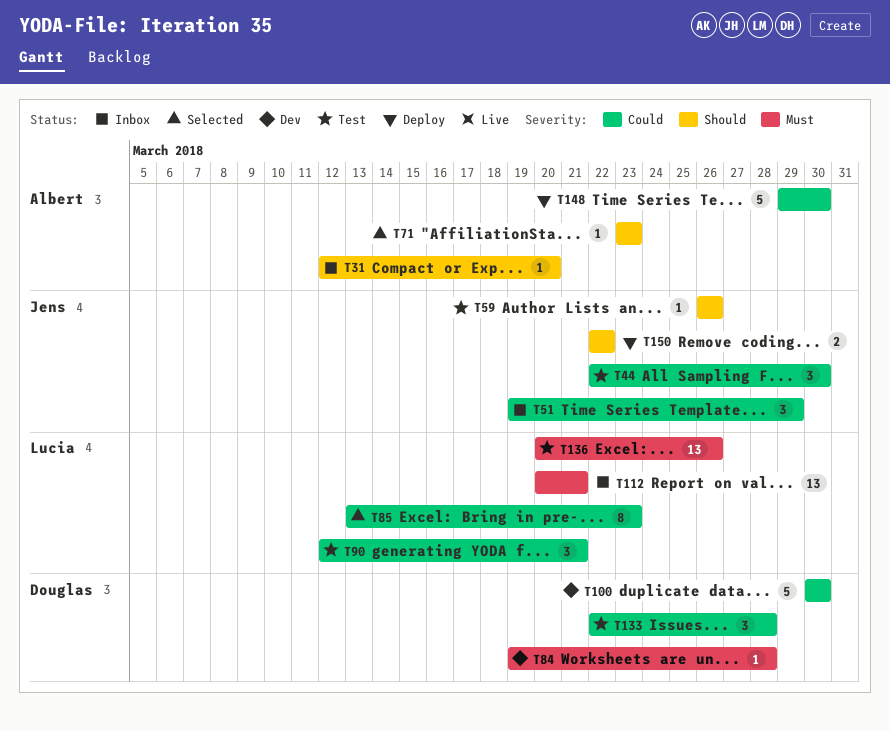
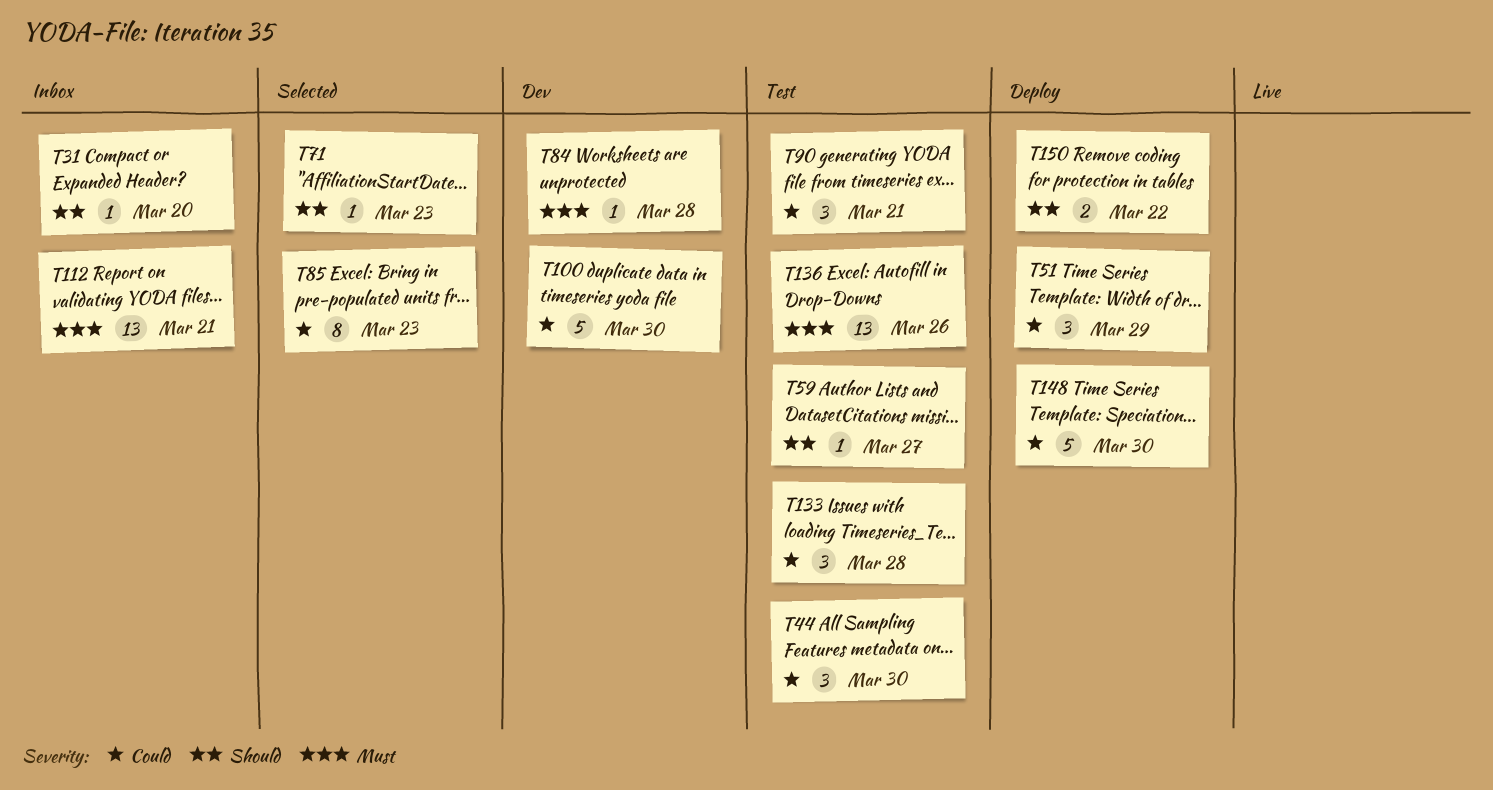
T51, status: Inbox -> Deploy
T59, due: Mar 26 -> Mar 27

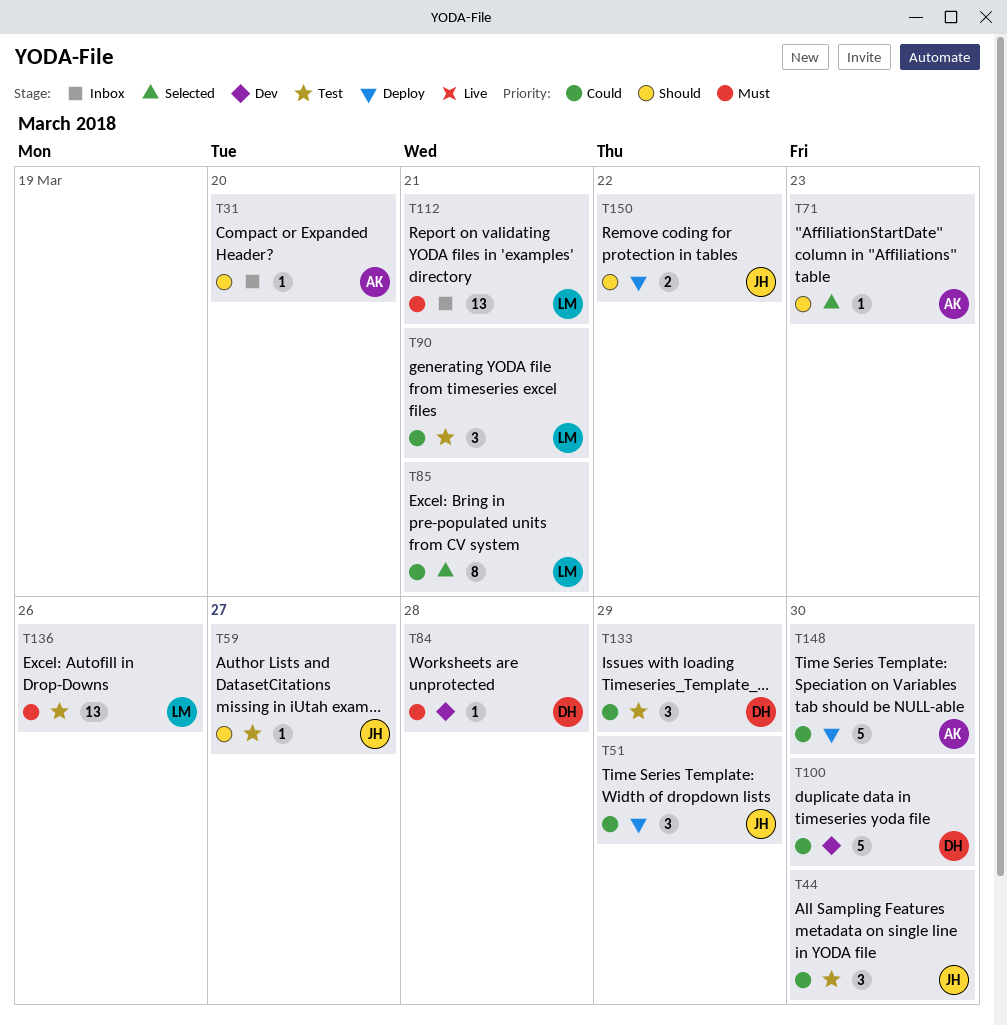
T85, due: Mar 23 -> Mar 21
T133, due: Mar 28 -> Mar 29

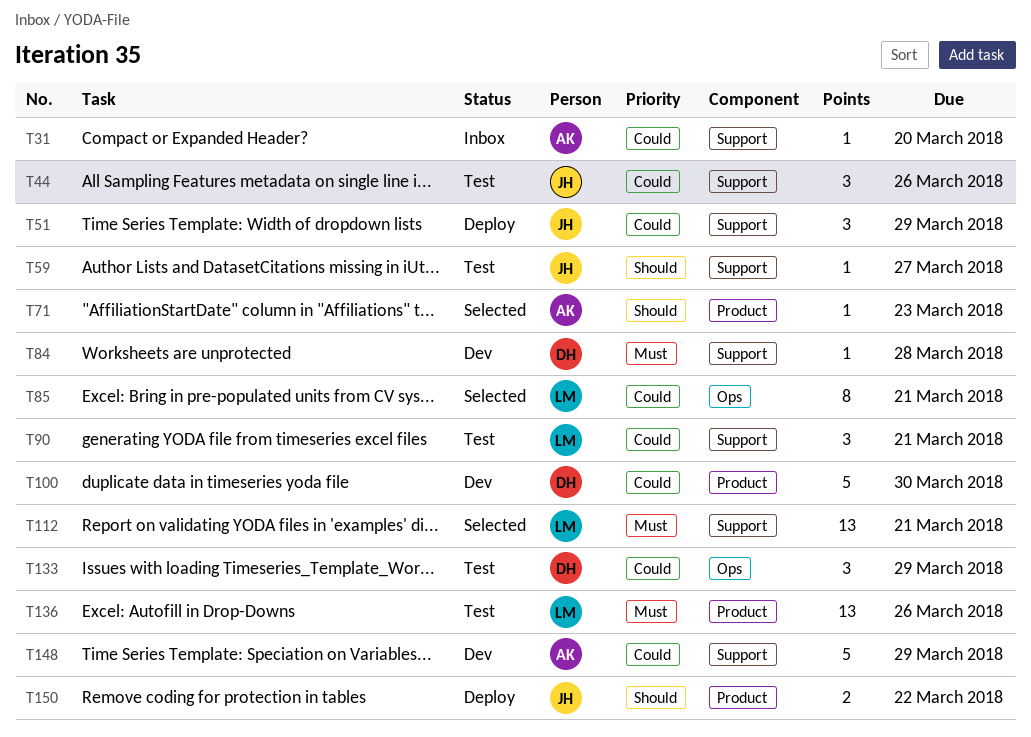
T31, priority: Should -> Could
T44, due: Mar 30 -> Mar 26
T112, status: Inbox -> Selected
T148, status: Deploy -> Dev
T148, due: Mar 30 -> Mar 29

